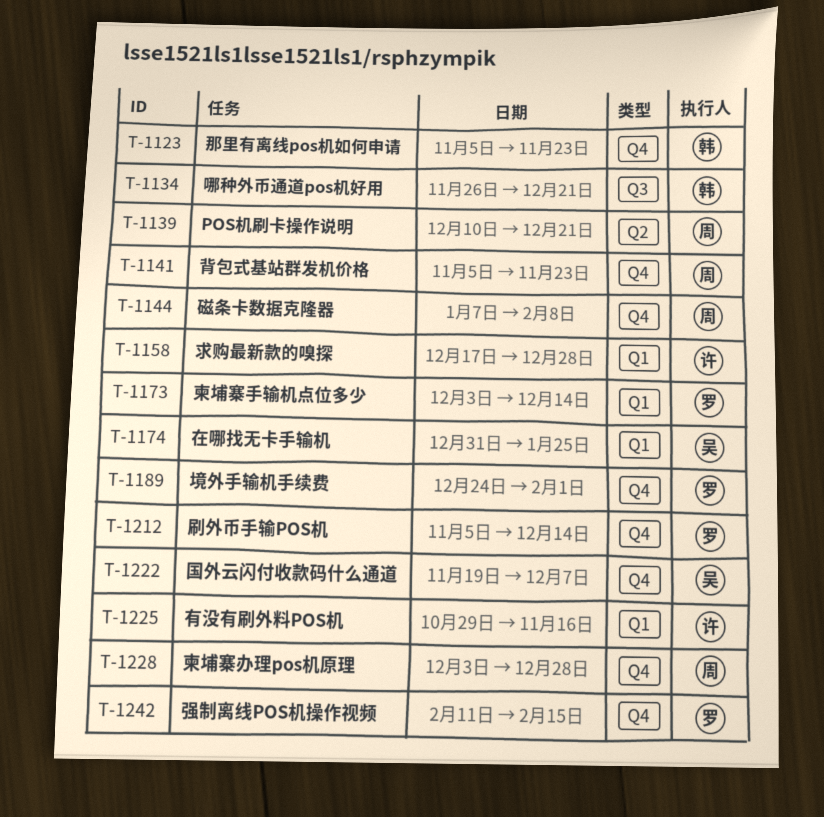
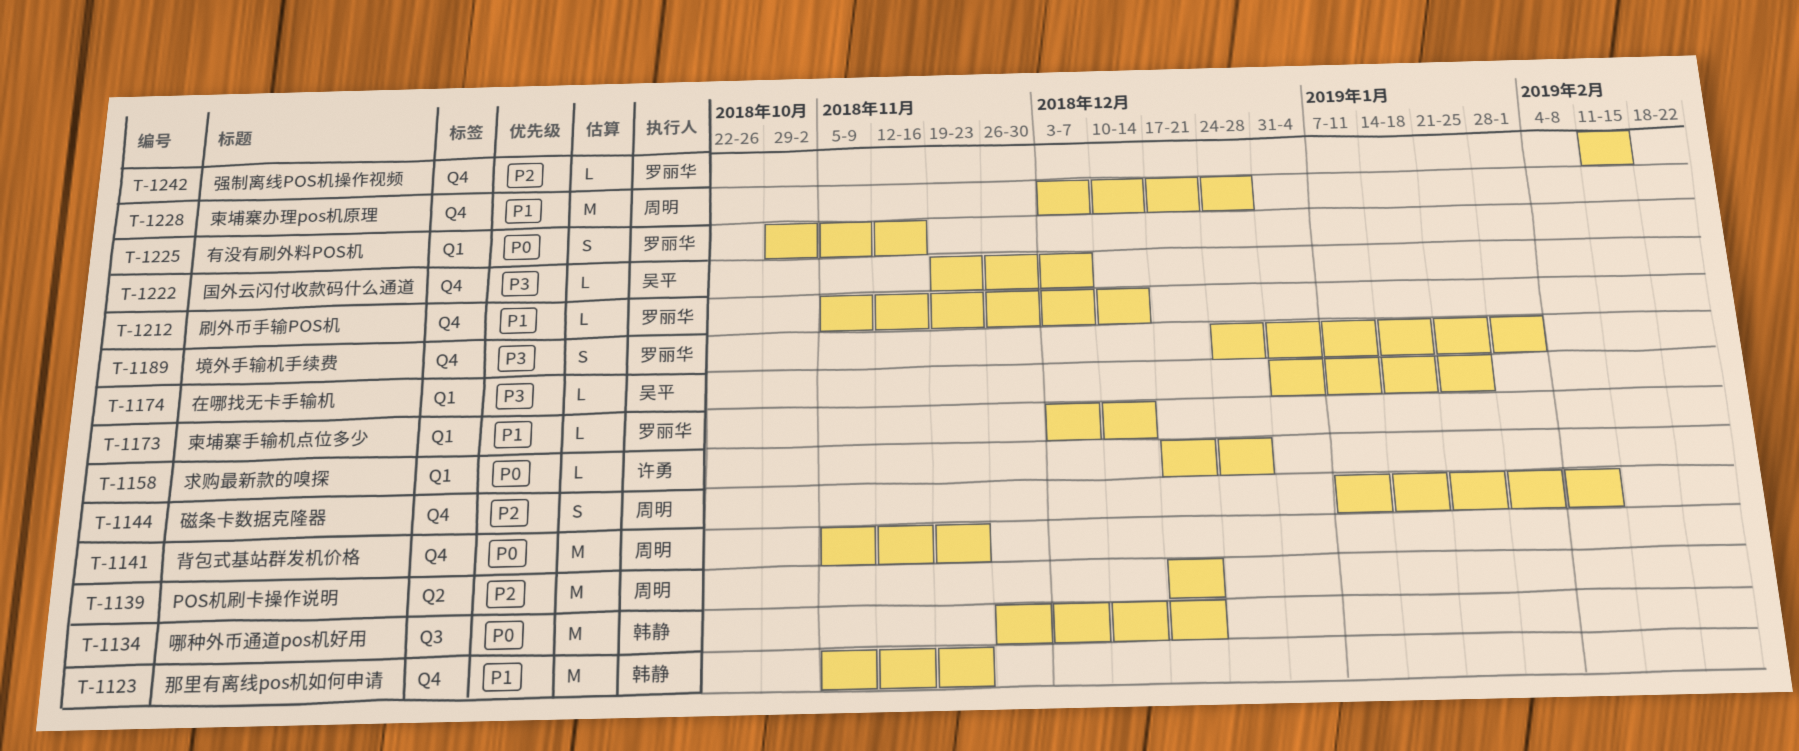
T-1139, start: Dec 10 -> Dec 17
T-1225, owner: 许勇 -> 罗丽华

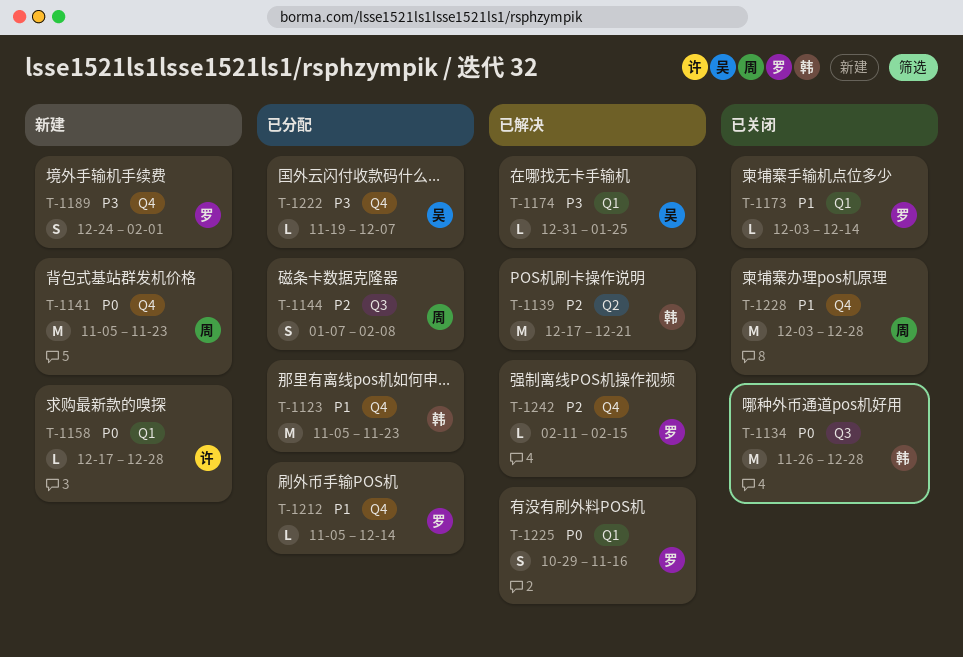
T-1134, due: Dec 21 -> Dec 28
T-1139, owner: 周明 -> 韩静
T-1144, label: Q4 -> Q3

